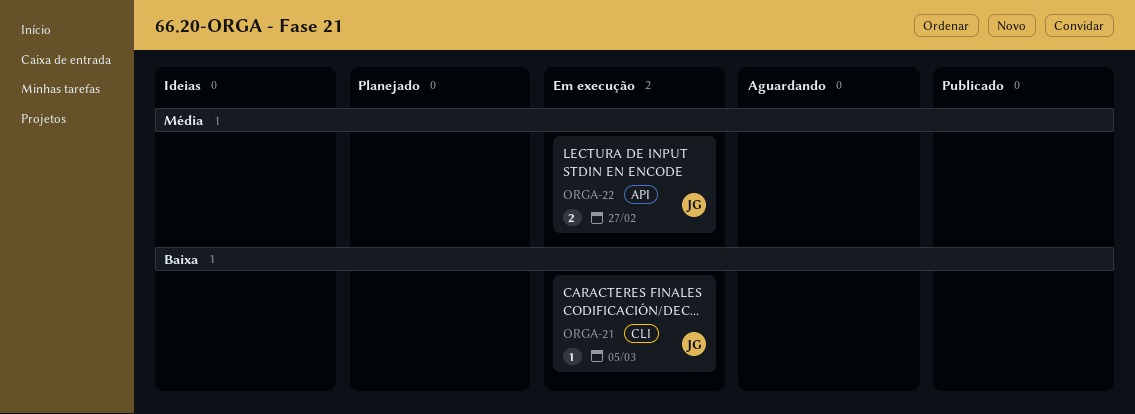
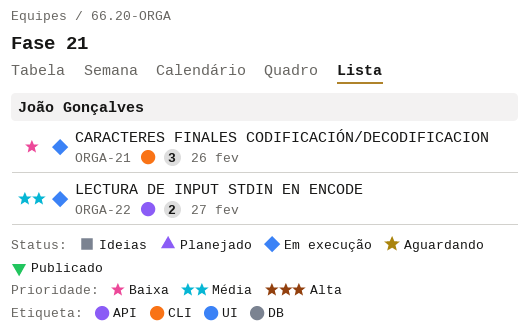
ORGA-21, estimate: 1 -> 3
ORGA-21, due: Mar 5 -> Feb 26

